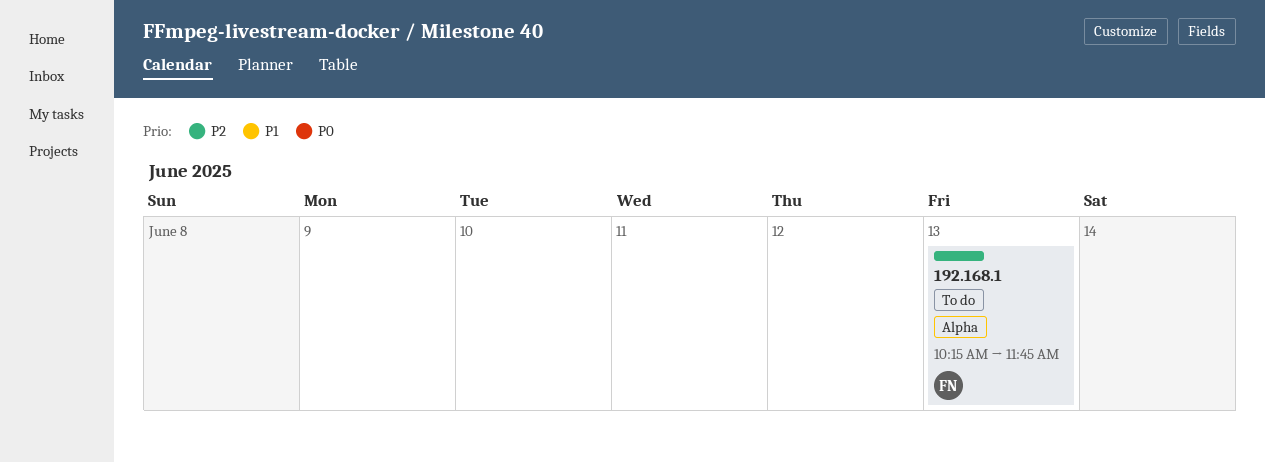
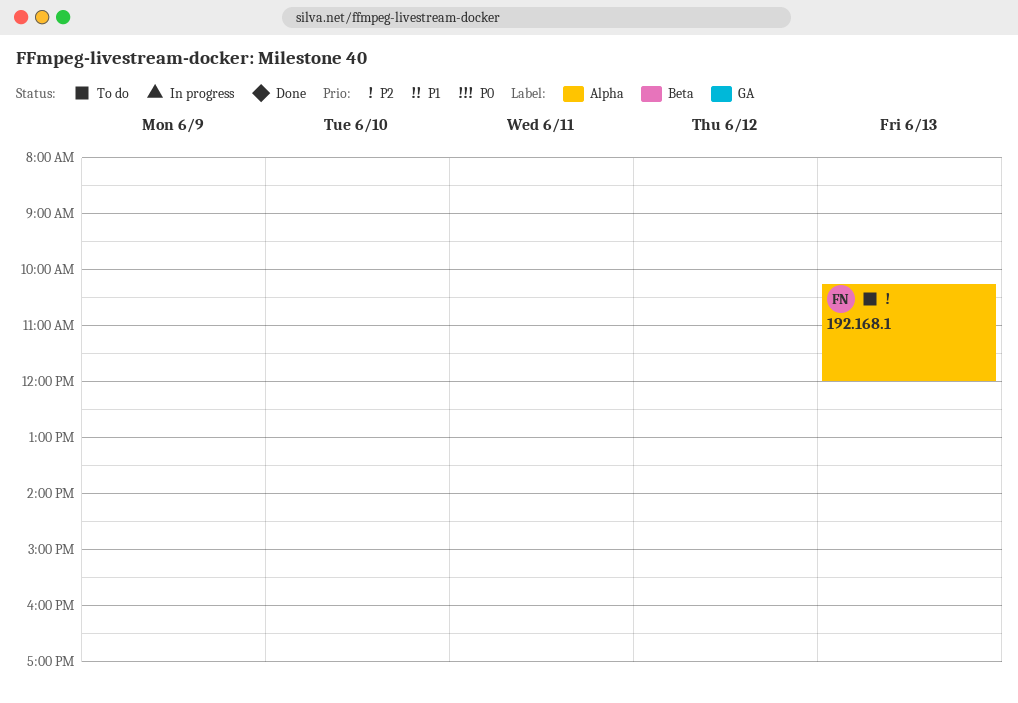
192.168.1, ends: 11:45 -> 12:00

